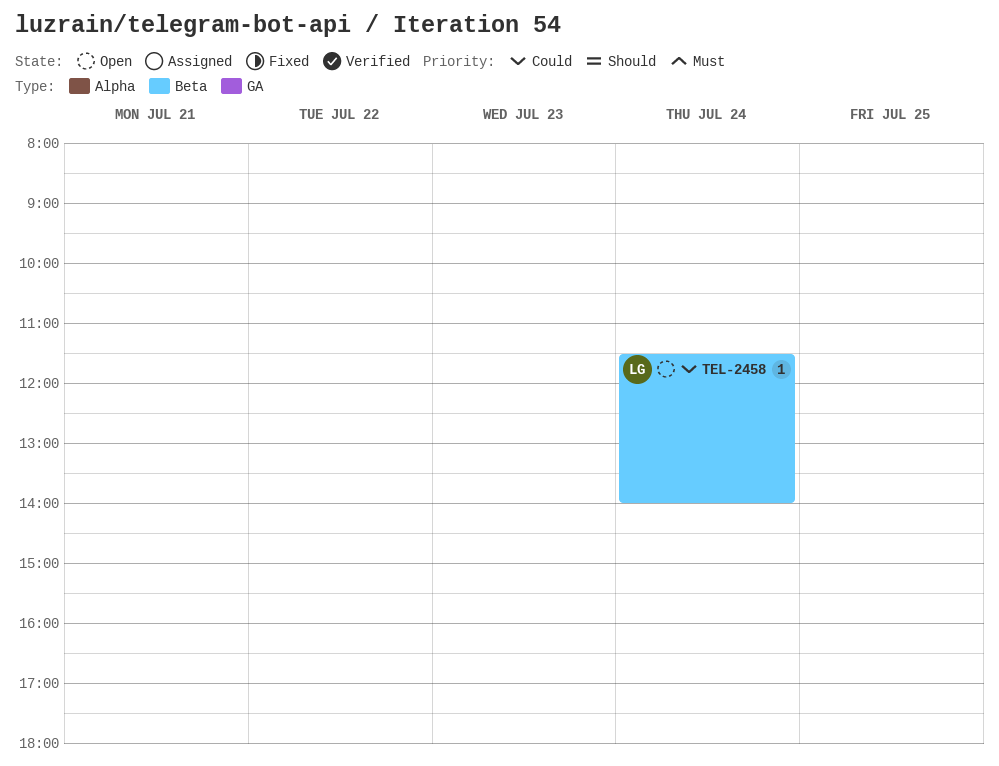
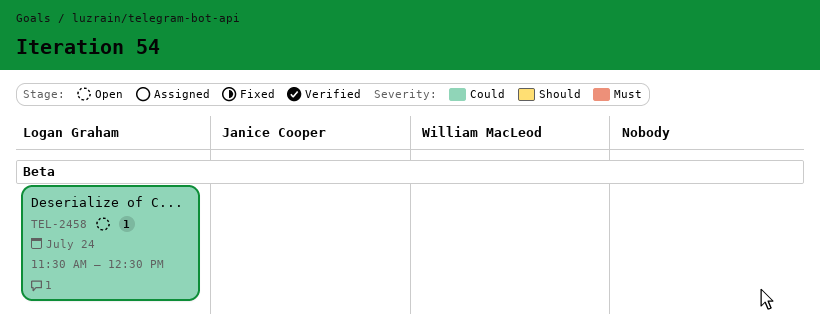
TEL-2458, ends: 14:00 -> 12:30

